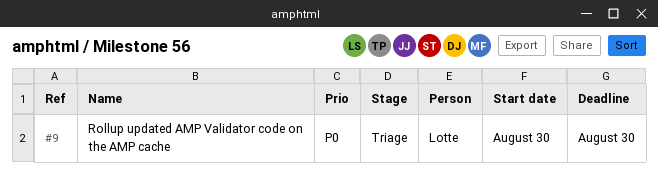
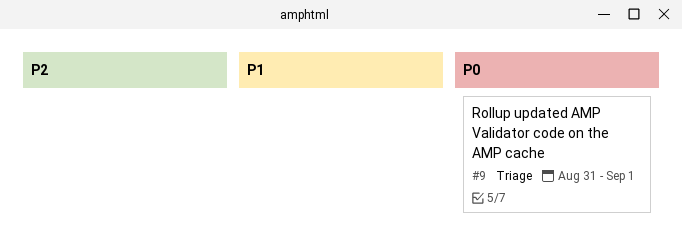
#9, start: Aug 30 -> Aug 31
#9, due: Aug 30 -> Sep 1

